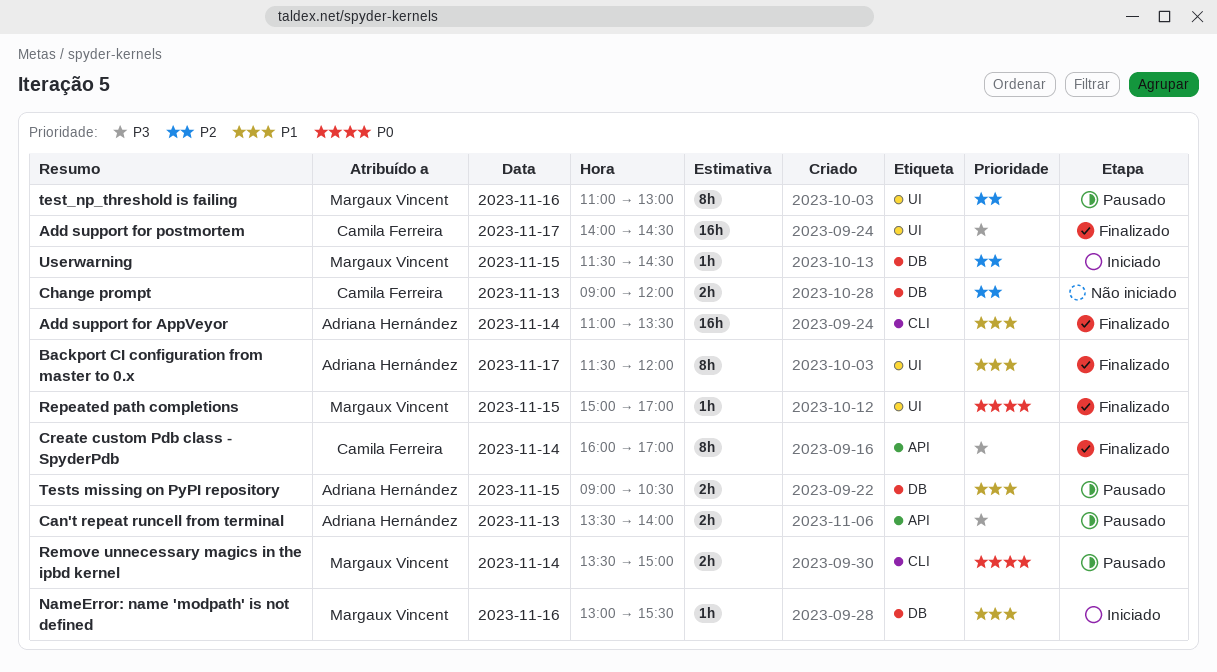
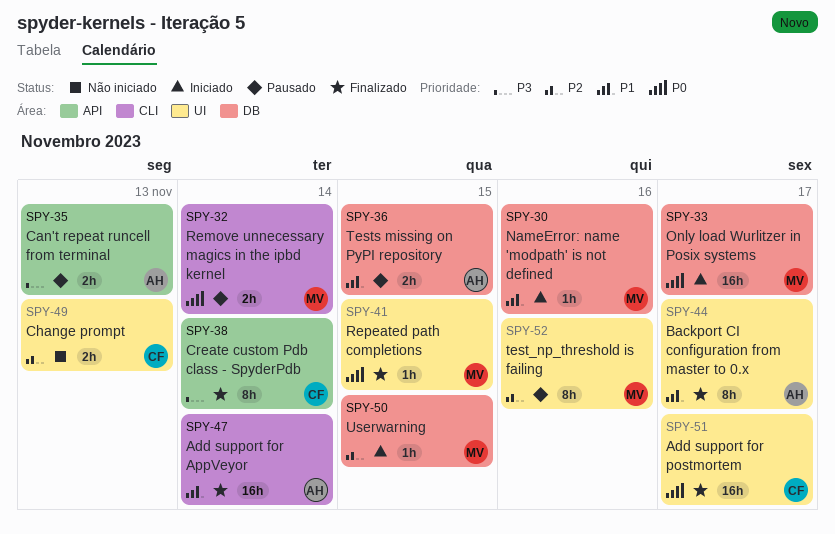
Add support for postmortem, priority: P3 -> P0
Change prompt, label: DB -> UI
Only load Wurlitzer in Posix systems: none -> present

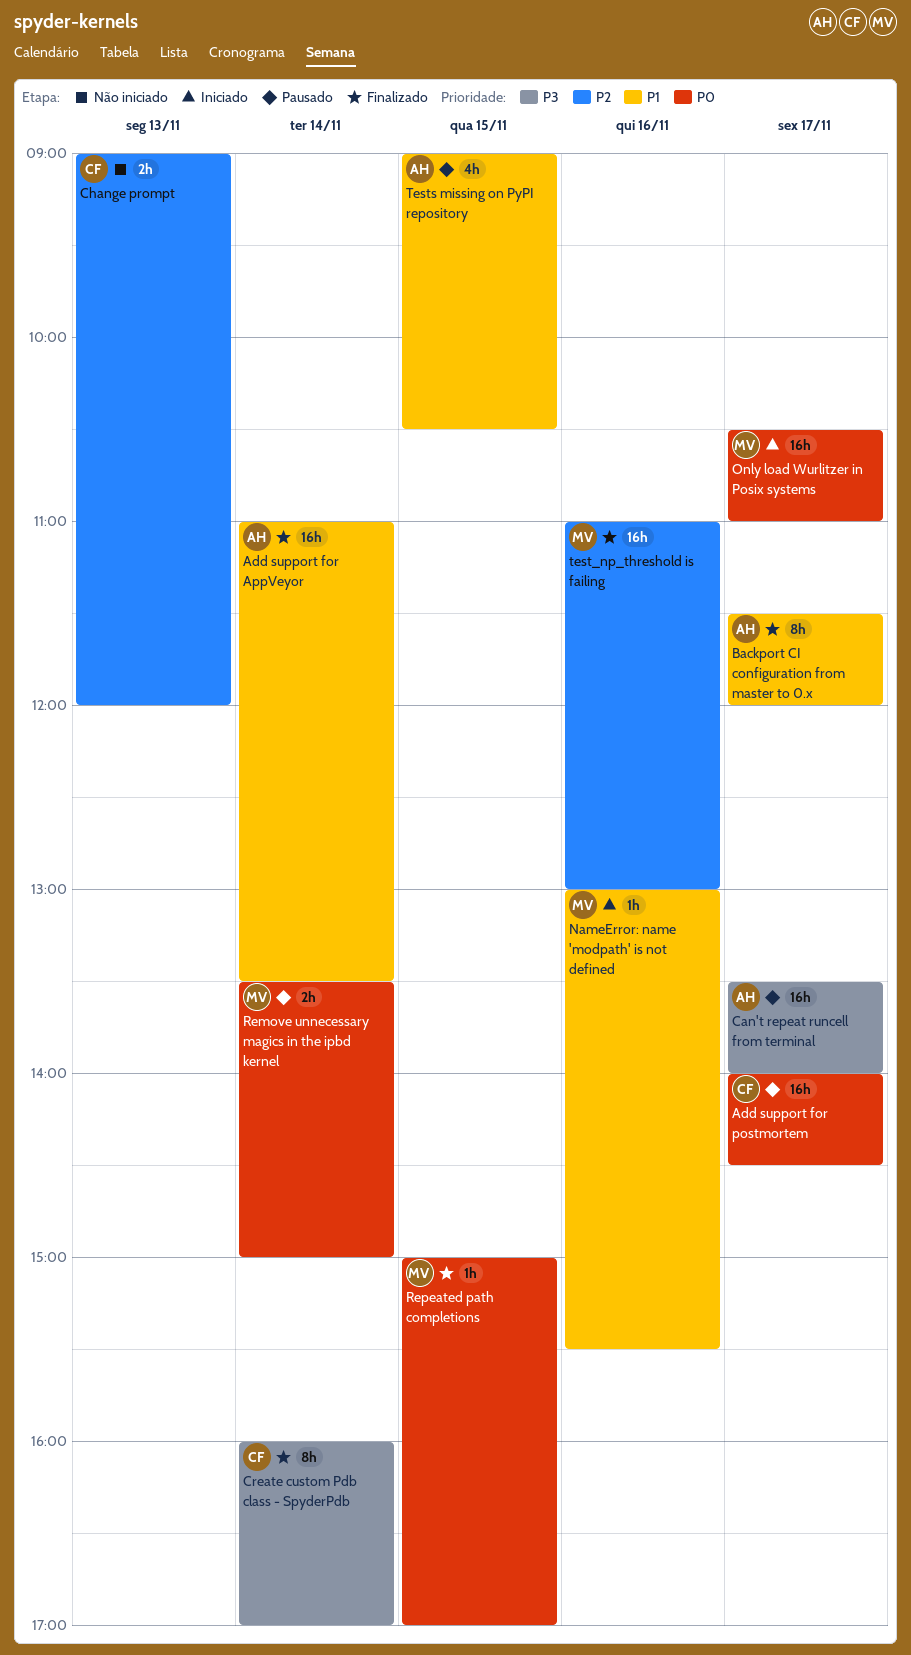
Add support for postmortem, status: Finalizado -> Pausado
Can't repeat runcell from terminal, estimate: 2h -> 16h
Can't repeat runcell from terminal, day: Nov 13 -> Nov 17
test_np_threshold is failing, status: Pausado -> Finalizado
test_np_threshold is failing, estimate: 8h -> 16h
Tests missing on PyPI repository, estimate: 2h -> 4h
Userwarning: present -> none

